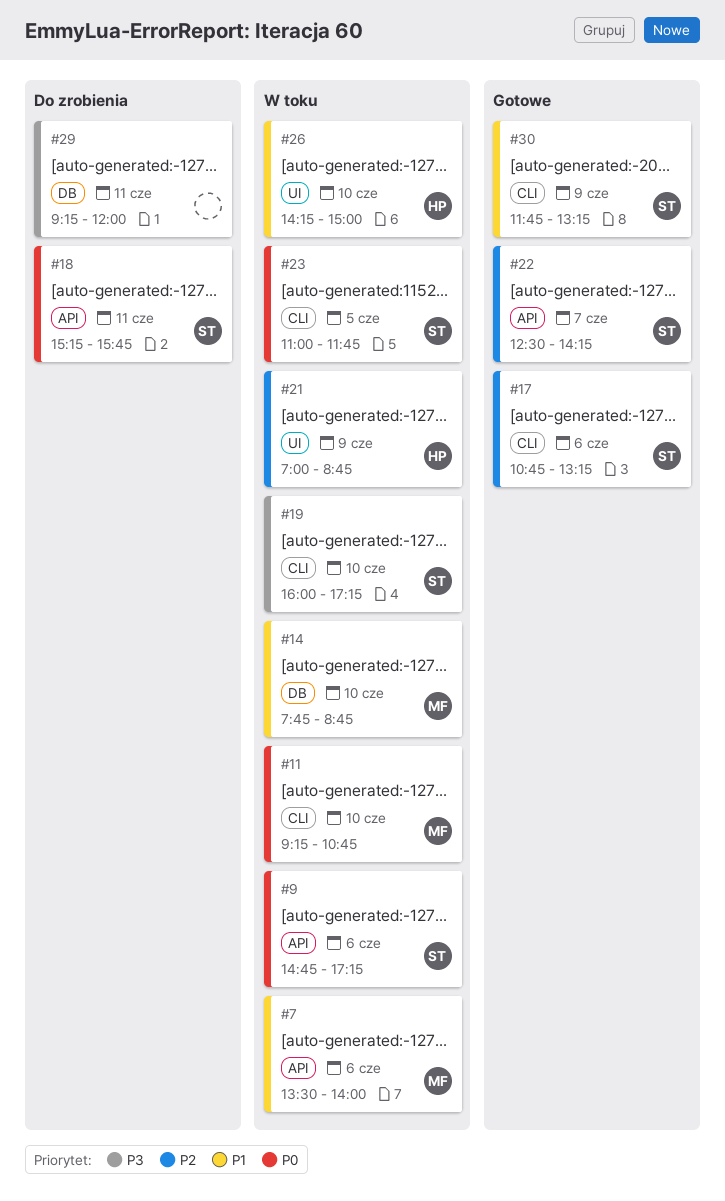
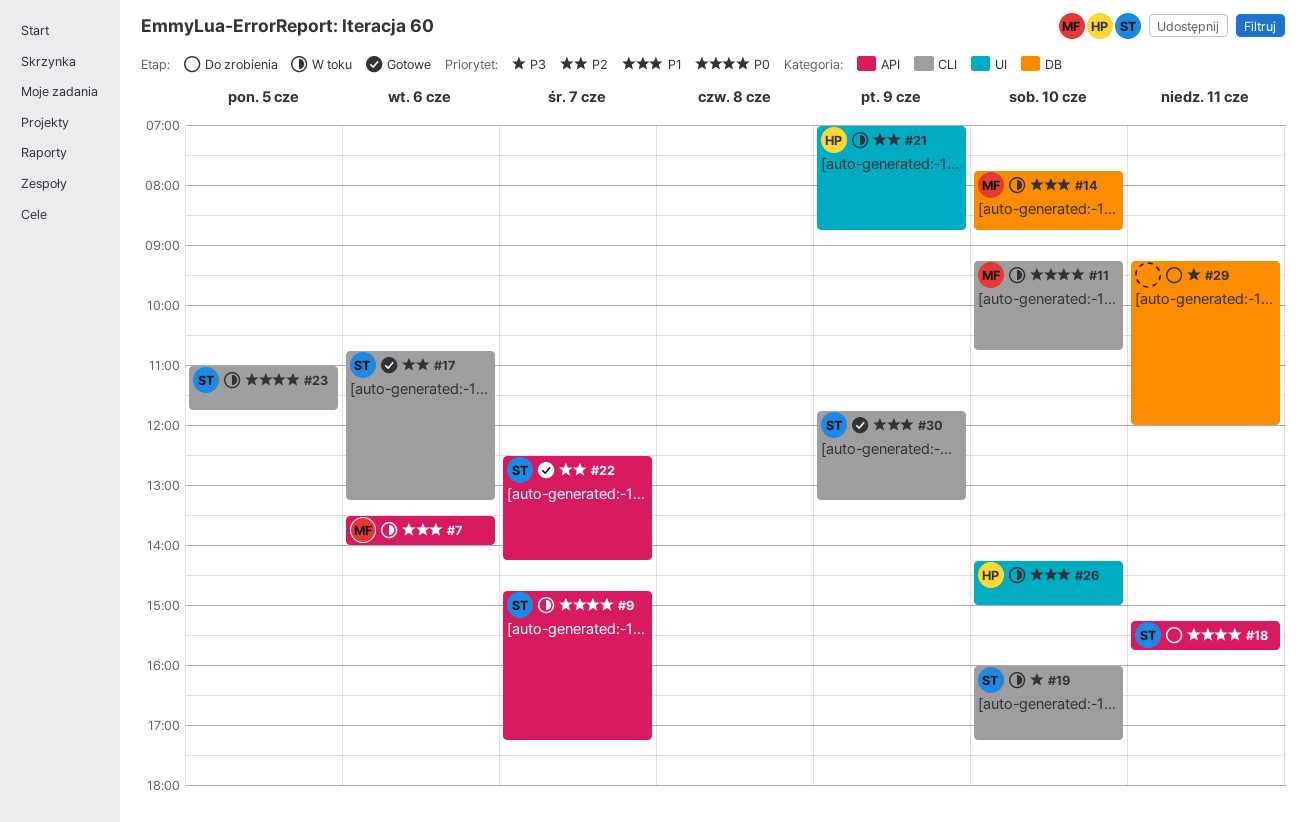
#9, day: Jun 6 -> Jun 7

